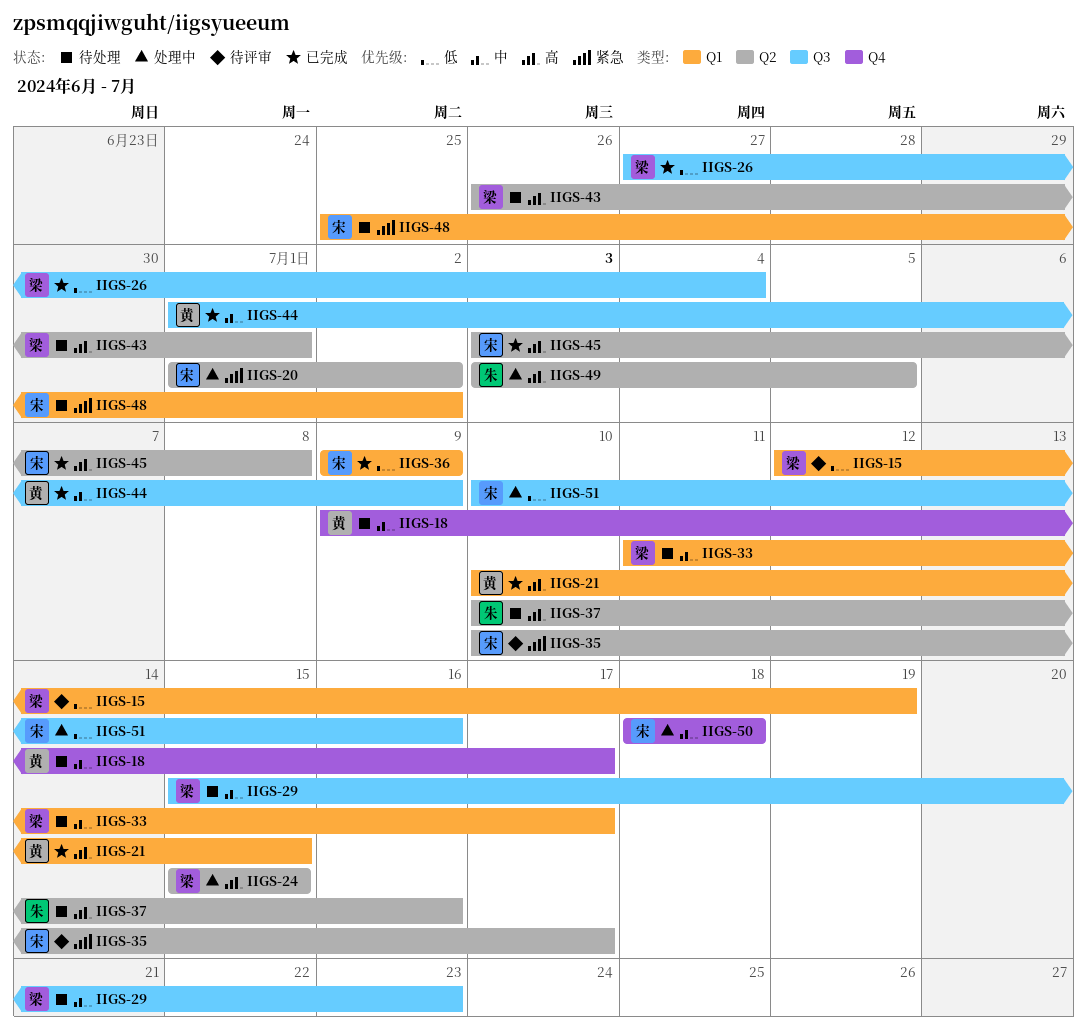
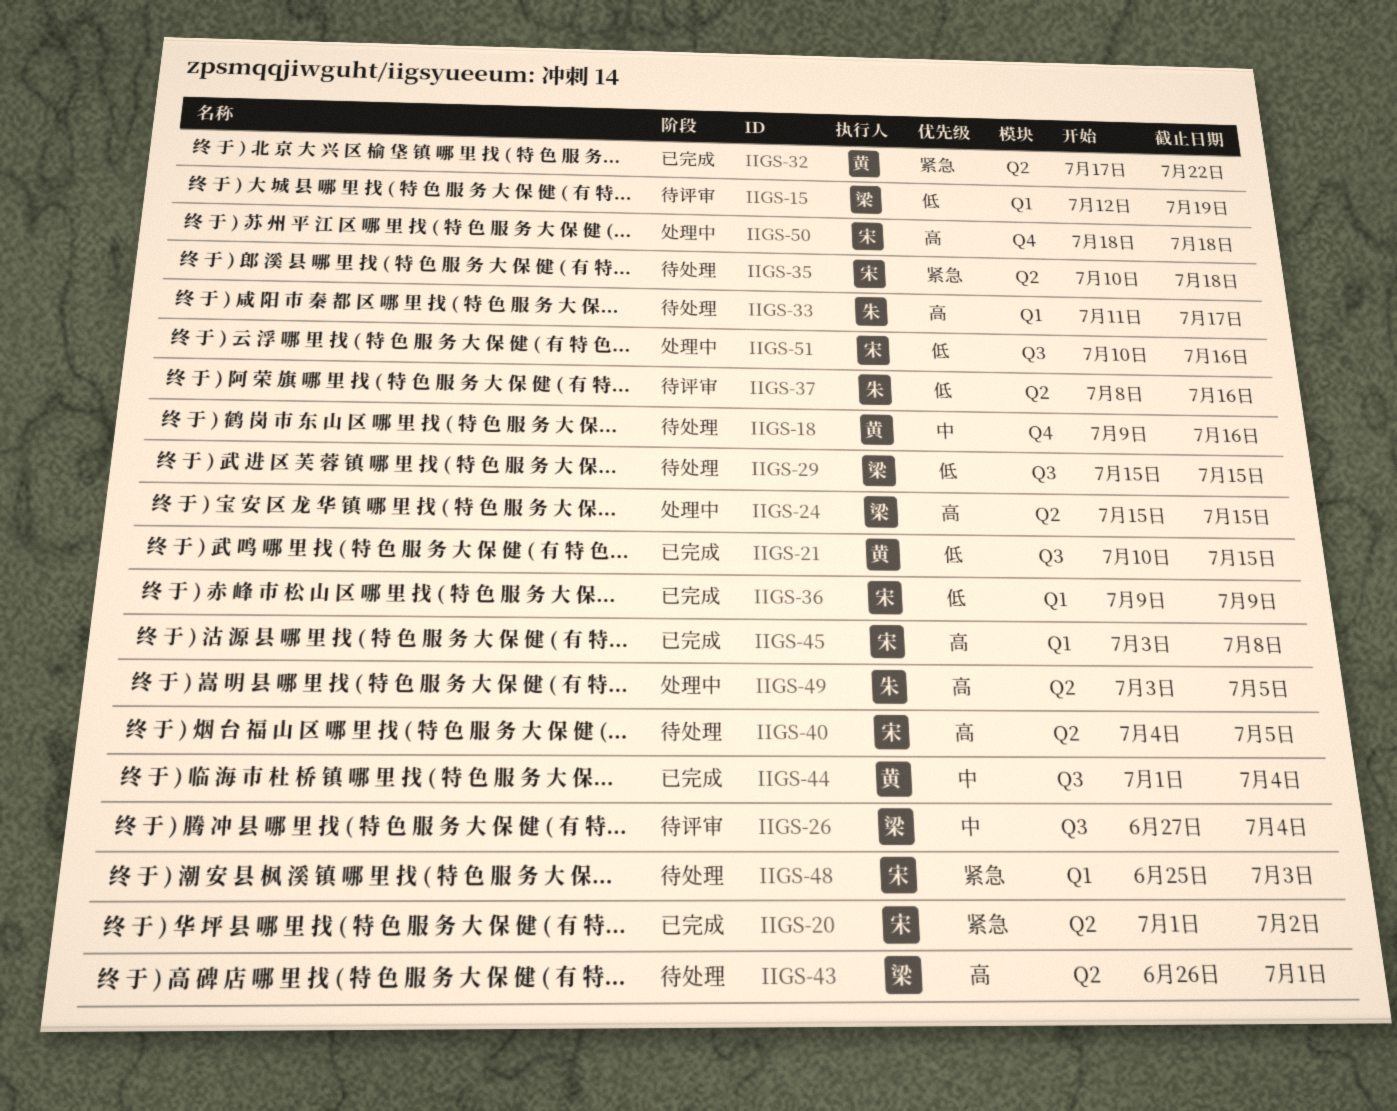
IIGS-18, due: Jul 17 -> Jul 16
IIGS-20, status: 处理中 -> 已完成
IIGS-21, priority: 高 -> 低
IIGS-21, label: Q1 -> Q3
IIGS-26, status: 已完成 -> 待评审
IIGS-26, priority: 低 -> 中
IIGS-29, priority: 中 -> 低
IIGS-29, due: Jul 23 -> Jul 15
IIGS-32: none -> present
IIGS-33, owner: 梁 -> 朱
IIGS-33, priority: 中 -> 高
IIGS-35, status: 待评审 -> 待处理
IIGS-35, due: Jul 17 -> Jul 18
IIGS-37, status: 待处理 -> 待评审
IIGS-37, priority: 高 -> 低
IIGS-37, start: Jul 10 -> Jul 8
IIGS-40: none -> present
IIGS-44, due: Jul 9 -> Jul 4
IIGS-45, label: Q2 -> Q1
IIGS-48, due: Jul 2 -> Jul 3
IIGS-50, priority: 中 -> 高

